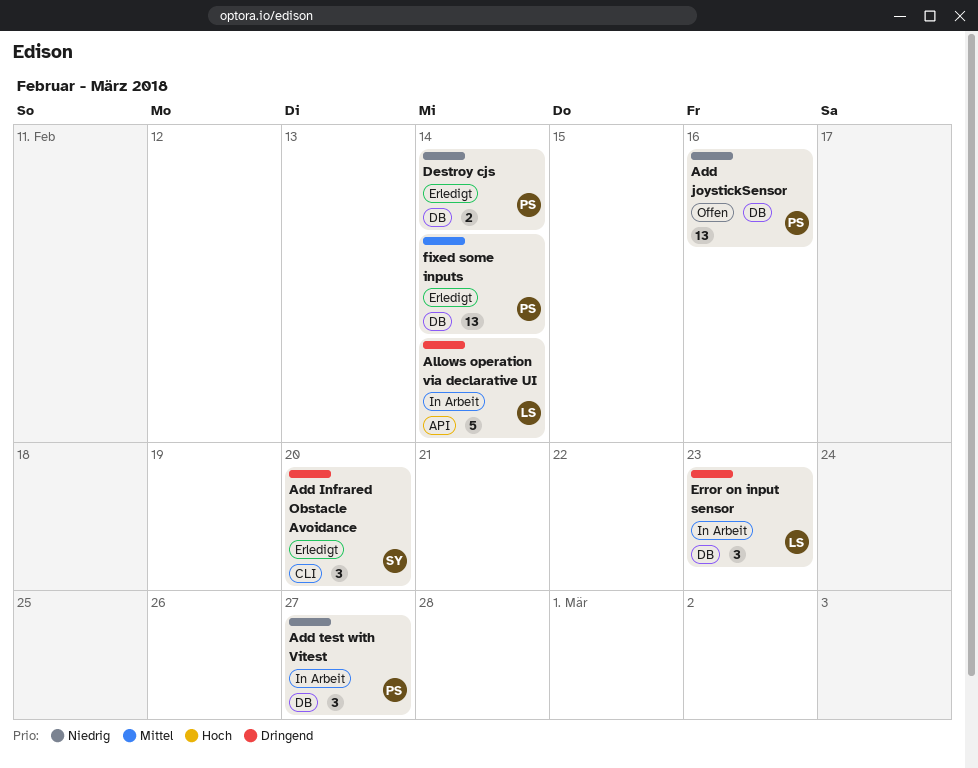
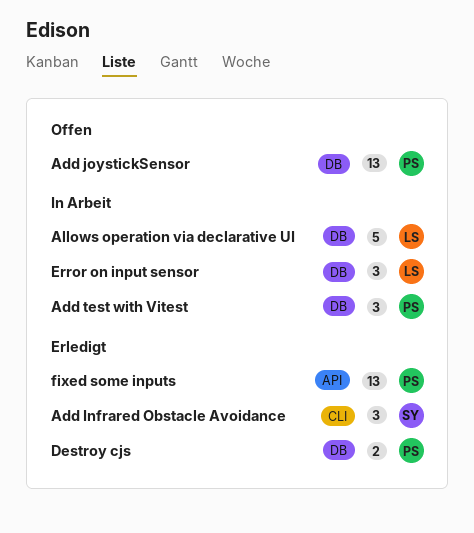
Allows operation via declarative UI, label: API -> DB
fixed some inputs, label: DB -> API

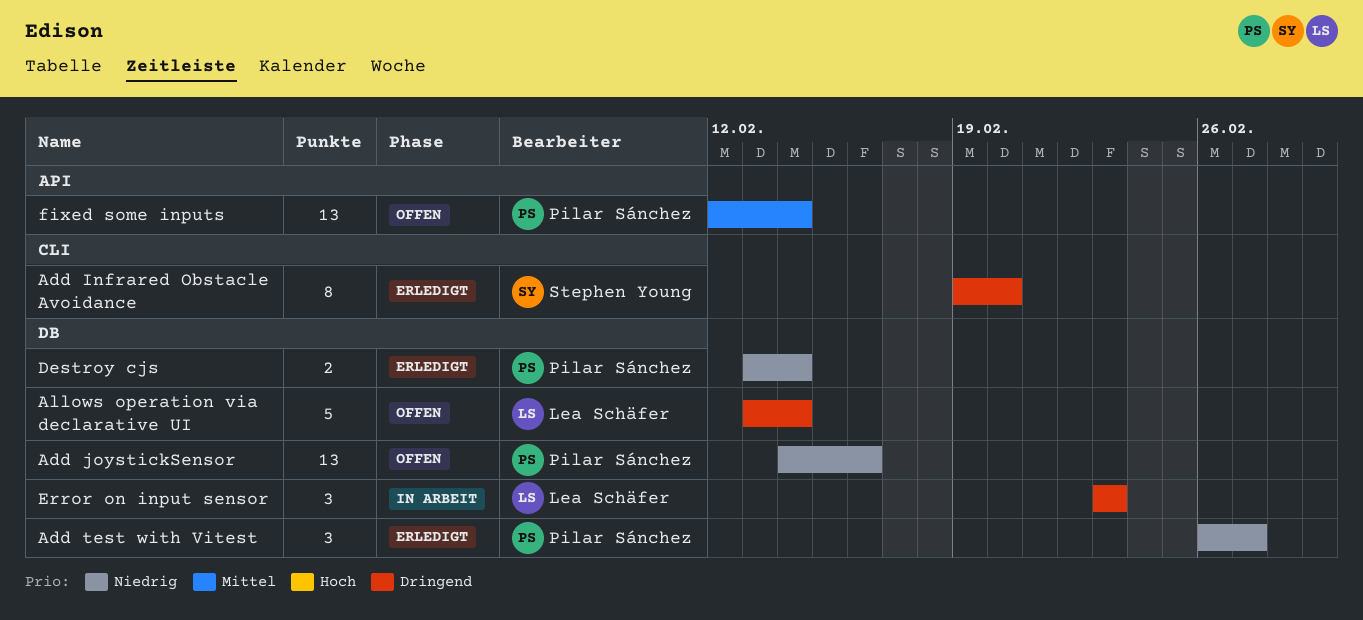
Add Infrared Obstacle Avoidance, estimate: 3 -> 8
Add test with Vitest, status: In Arbeit -> Erledigt
Allows operation via declarative UI, status: In Arbeit -> Offen
fixed some inputs, status: Erledigt -> Offen

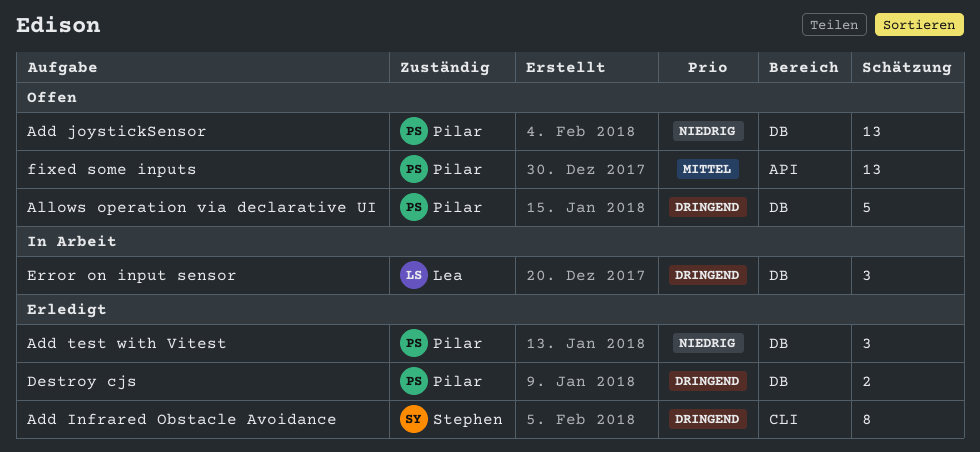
Allows operation via declarative UI, owner: Lea Schäfer -> Pilar Sánchez
Destroy cjs, priority: Niedrig -> Dringend

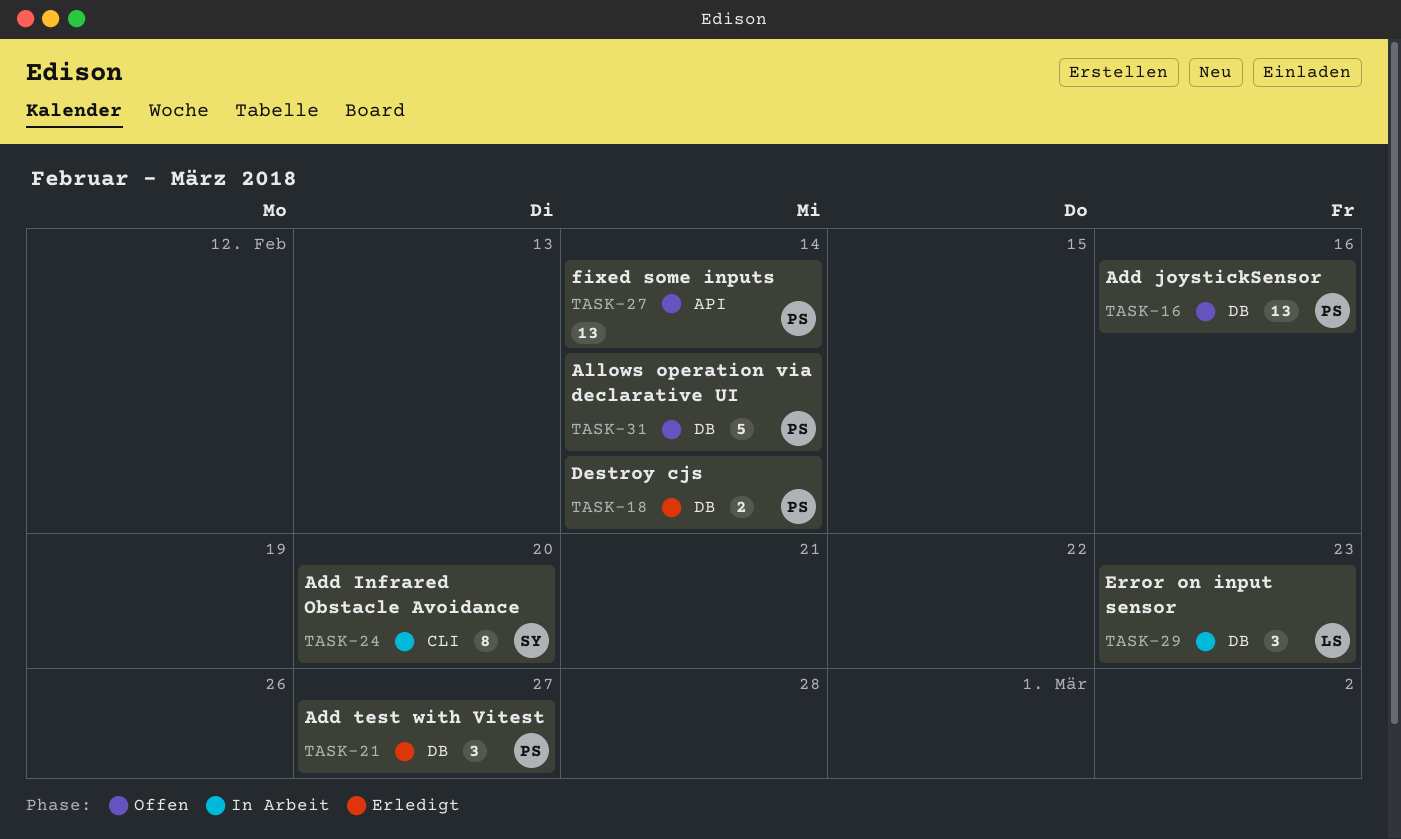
Add Infrared Obstacle Avoidance, status: Erledigt -> In Arbeit

